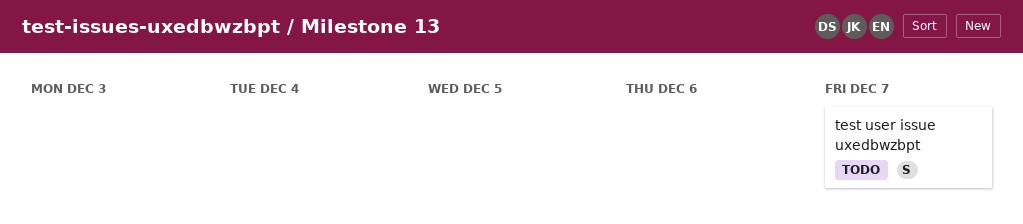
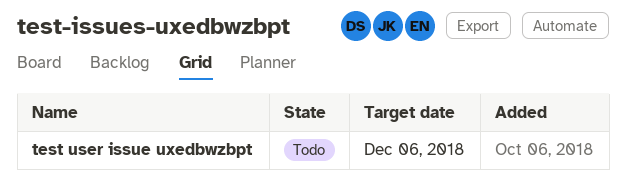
test user issue uxedbwzbpt, due: Dec 7 -> Dec 6

